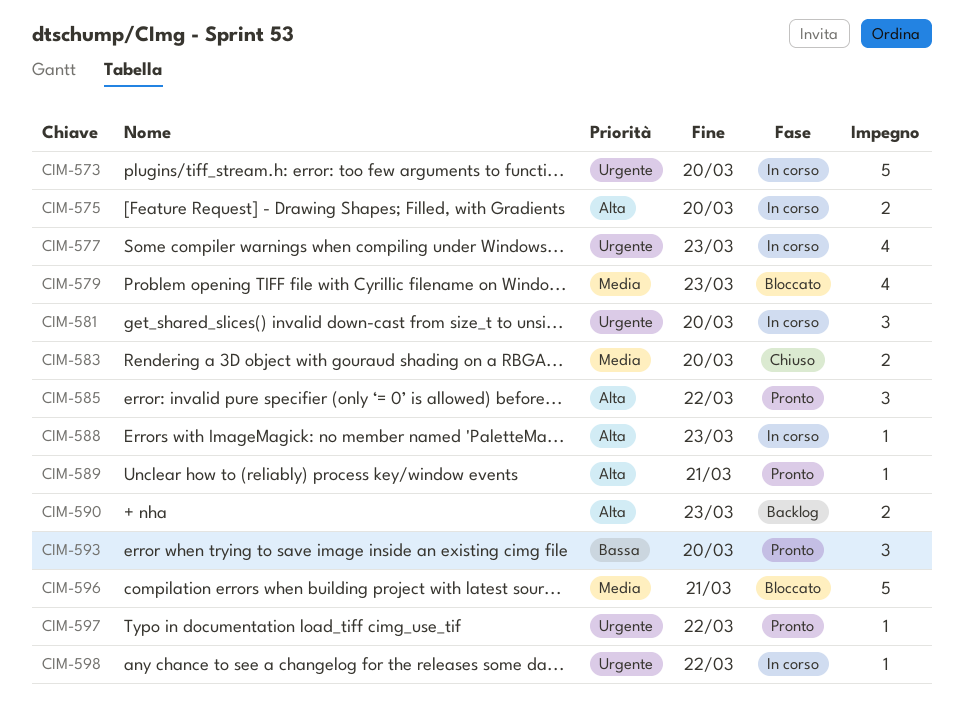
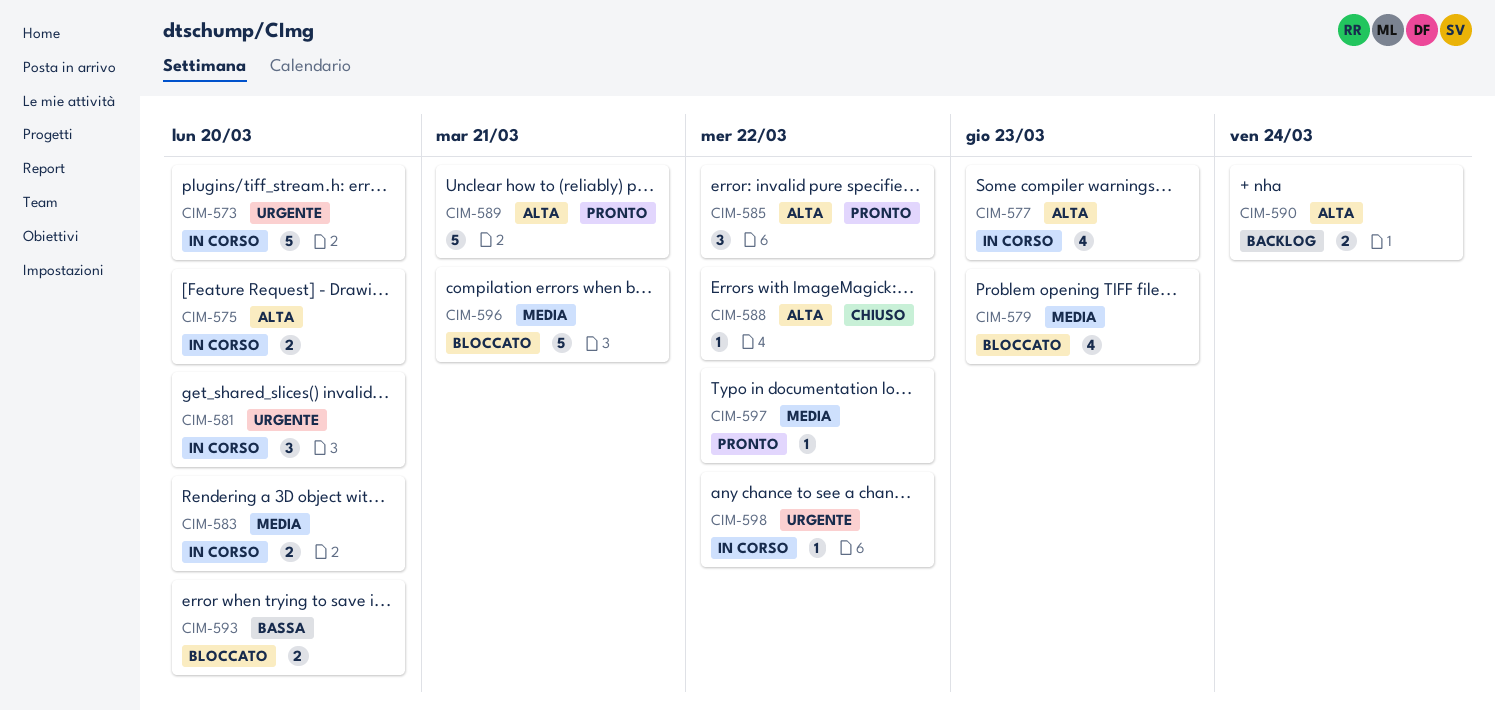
CIM-577, priority: Urgente -> Alta
CIM-583, status: Chiuso -> In corso
CIM-588, status: In corso -> Chiuso
CIM-588, due: Mar 23 -> Mar 22
CIM-589, estimate: 1 -> 5
CIM-590, due: Mar 23 -> Mar 24
CIM-593, status: Pronto -> Bloccato
CIM-593, estimate: 3 -> 2
CIM-597, priority: Urgente -> Media

